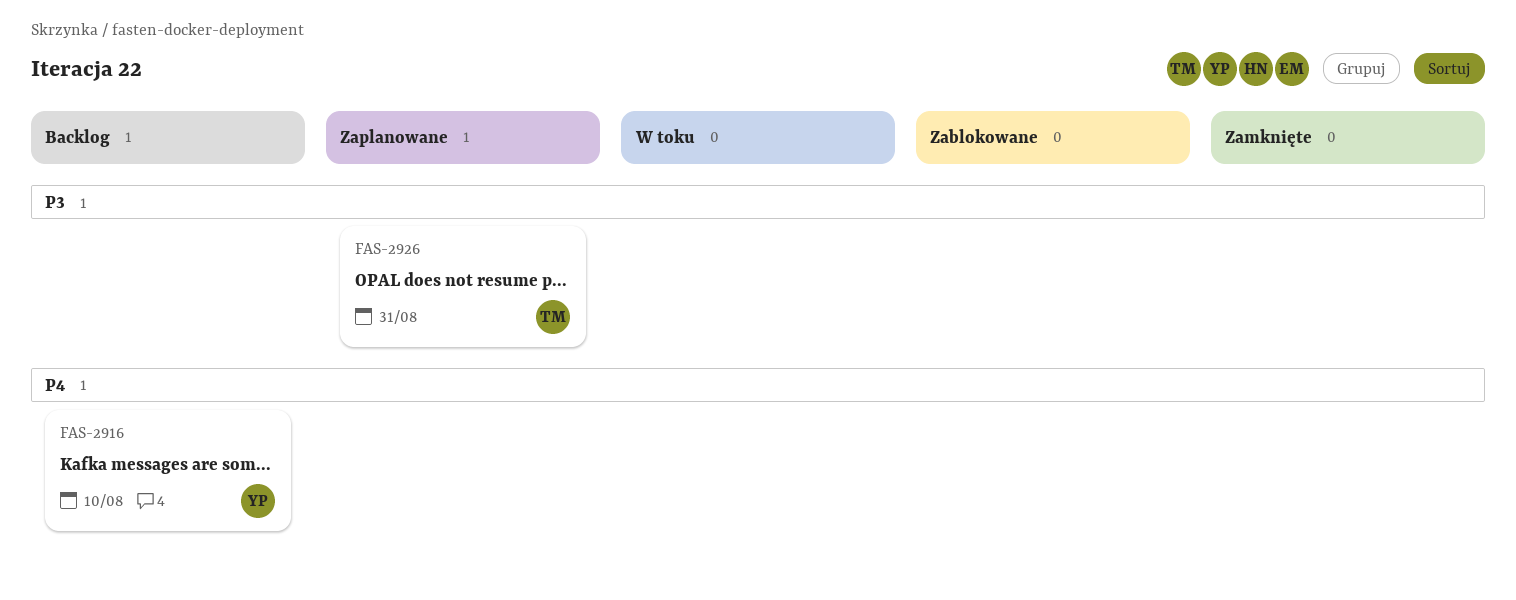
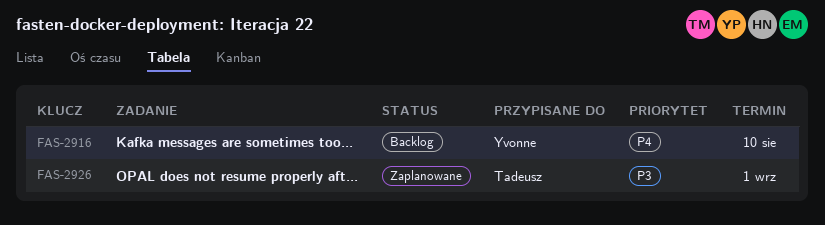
FAS-2926, due: Aug 31 -> Sep 1

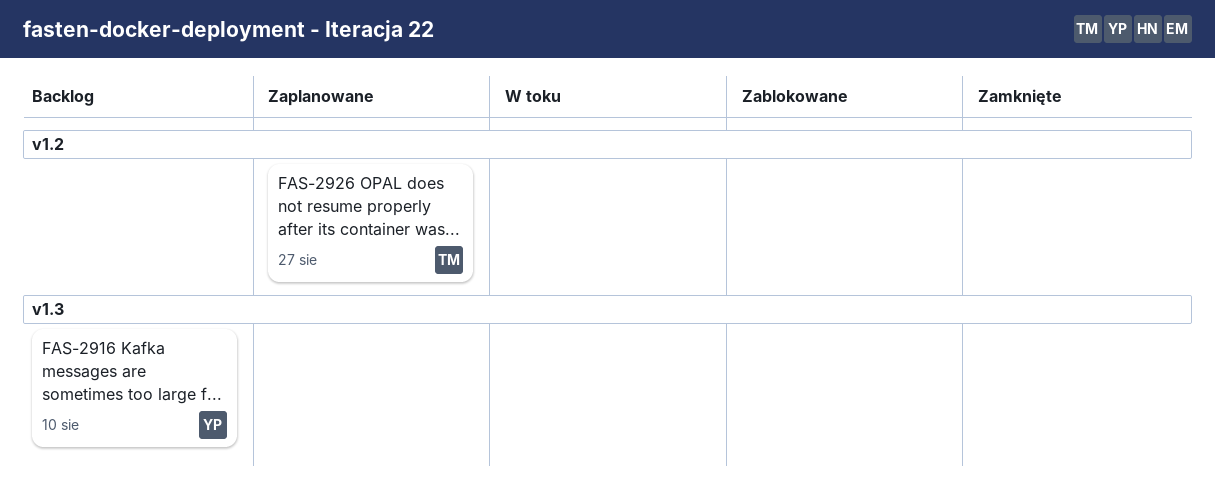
FAS-2926, due: Sep 1 -> Aug 27

